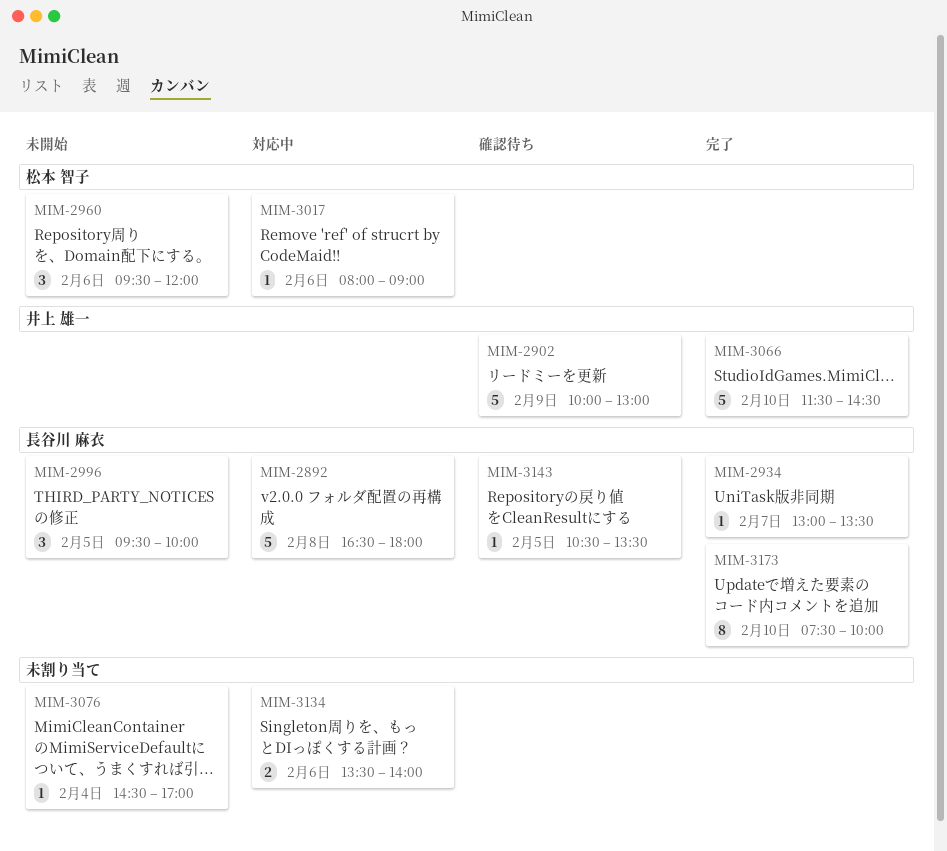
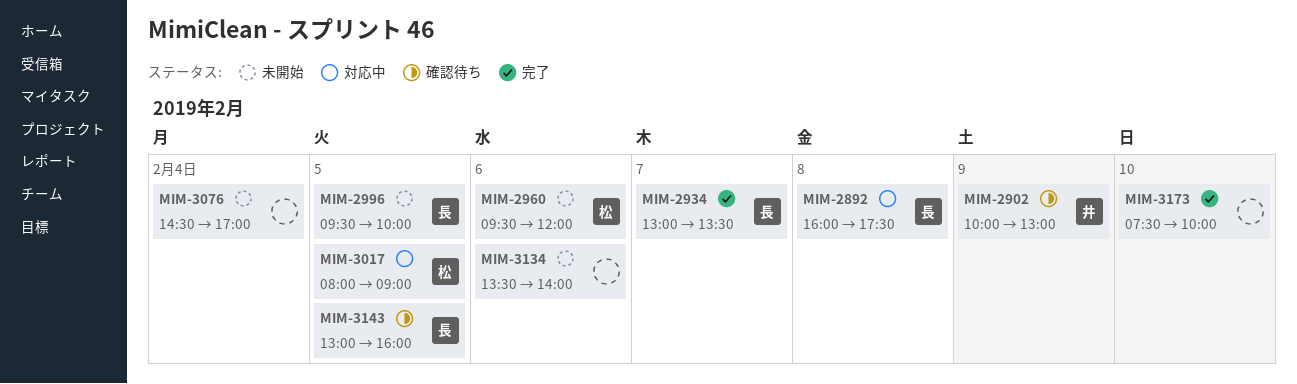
MIM-2892, begins: 16:30 -> 16:00
MIM-2892, ends: 18:00 -> 17:30
MIM-3017, day: Feb 6 -> Feb 5
MIM-3066: present -> none
MIM-3134, status: 対応中 -> 未開始
MIM-3143, begins: 10:30 -> 13:00
MIM-3143, ends: 13:30 -> 16:00
MIM-3173, owner: 長谷川 麻衣 -> none

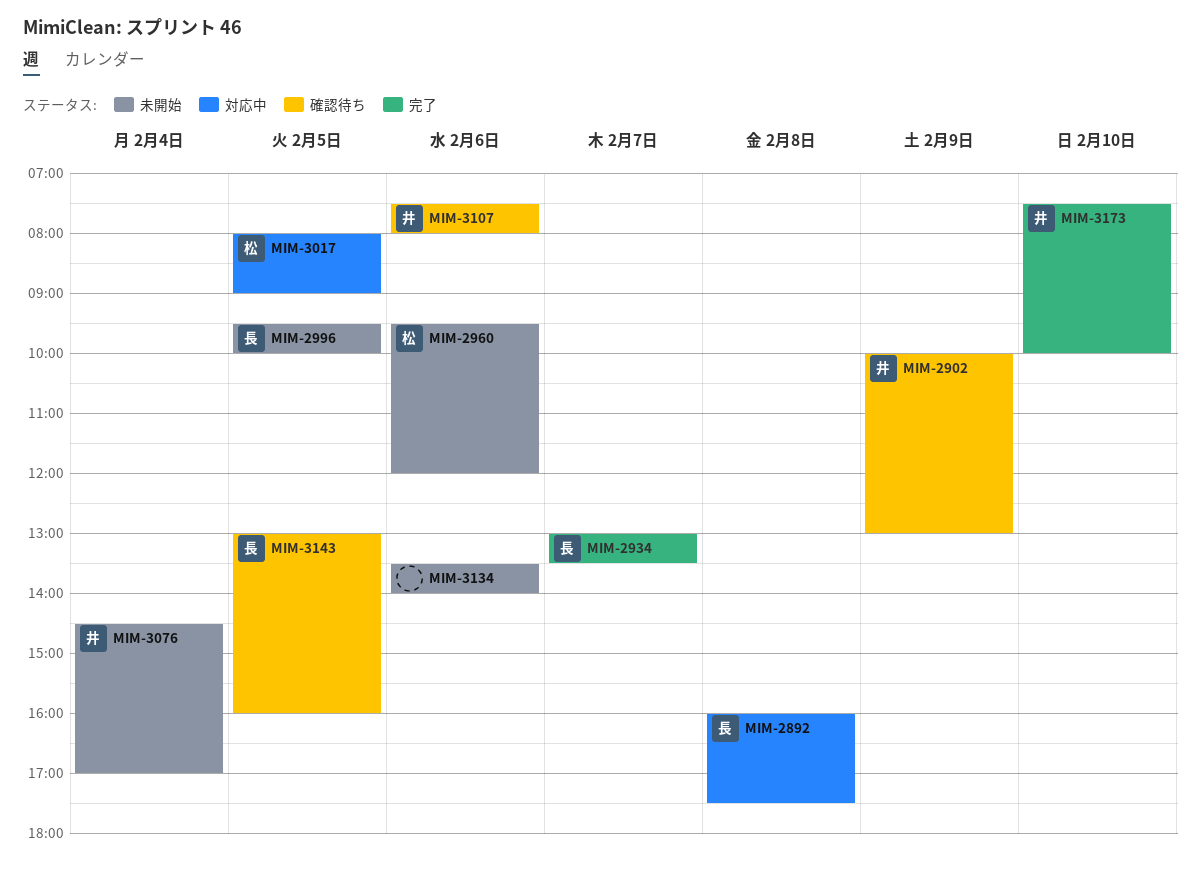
MIM-3076, owner: none -> 井
MIM-3107: none -> present
MIM-3173, owner: none -> 井

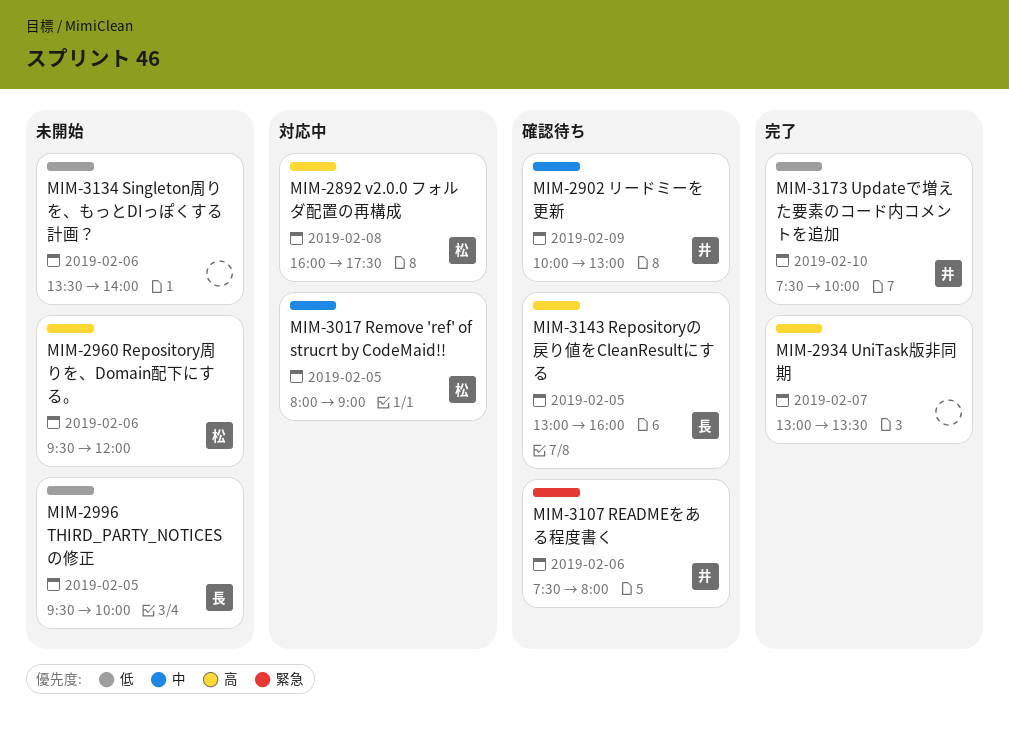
MIM-2892, owner: 長 -> 松
MIM-2934, owner: 長 -> none
MIM-3076: present -> none

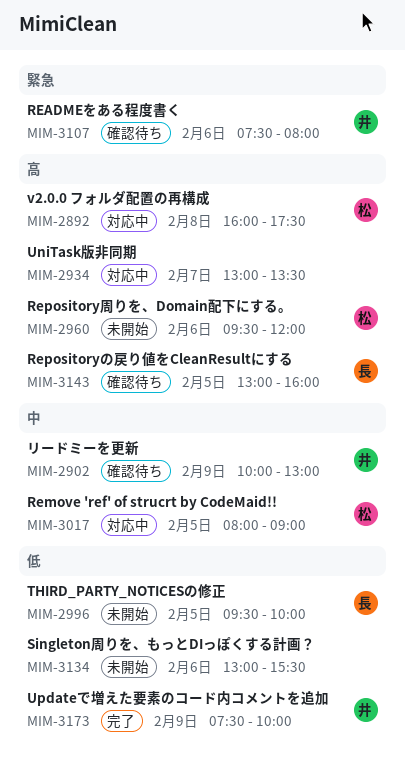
MIM-2934, status: 完了 -> 対応中
MIM-3134, begins: 13:30 -> 13:00
MIM-3134, ends: 14:00 -> 15:30
MIM-3173, day: Feb 10 -> Feb 9

